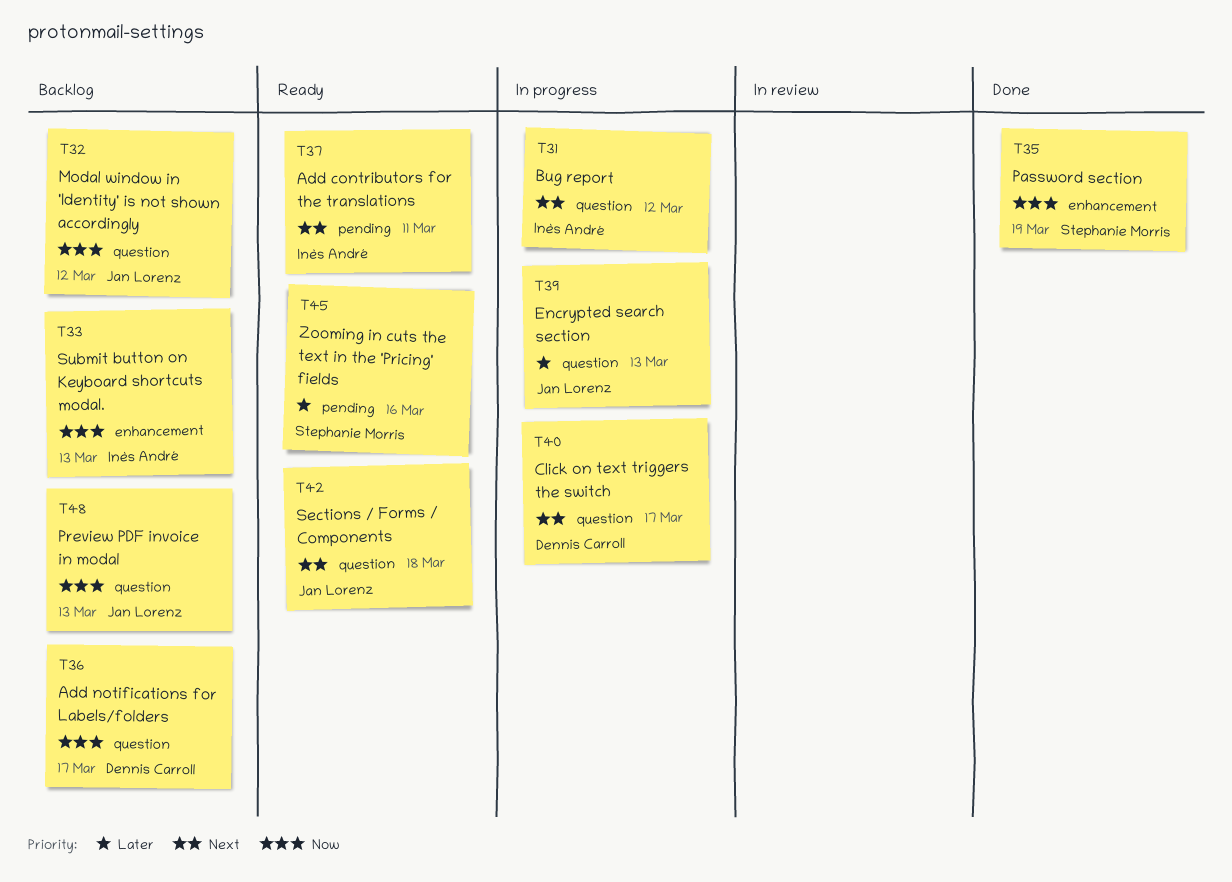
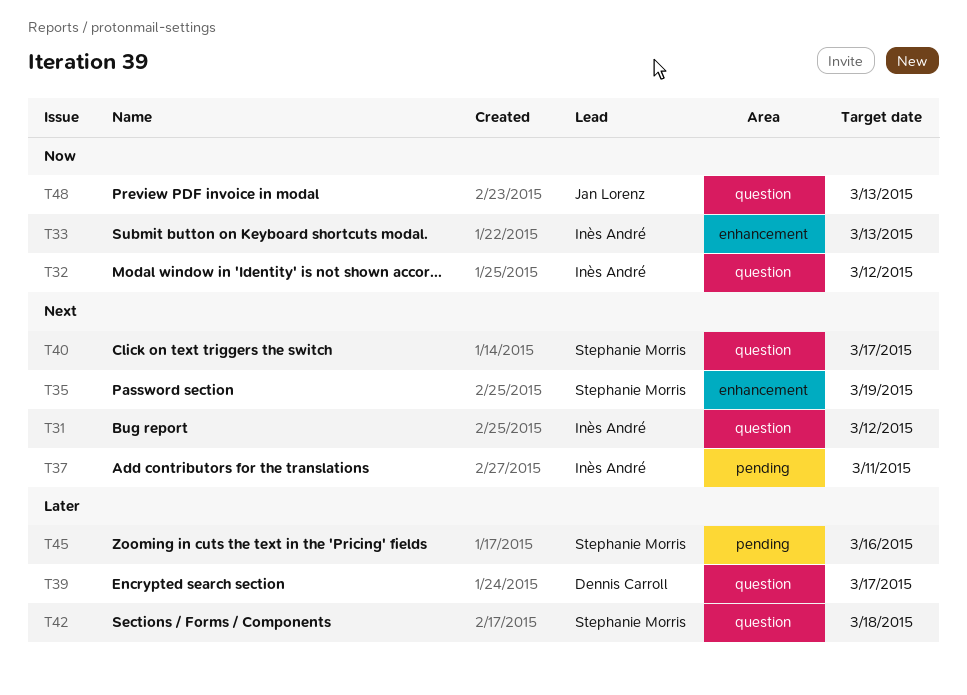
T32, owner: Jan Lorenz -> Inès André
T35, priority: Now -> Next
T36: present -> none
T39, owner: Jan Lorenz -> Dennis Carroll
T39, due: Mar 13 -> Mar 17
T40, owner: Dennis Carroll -> Stephanie Morris
T42, owner: Jan Lorenz -> Stephanie Morris
T42, priority: Next -> Later

